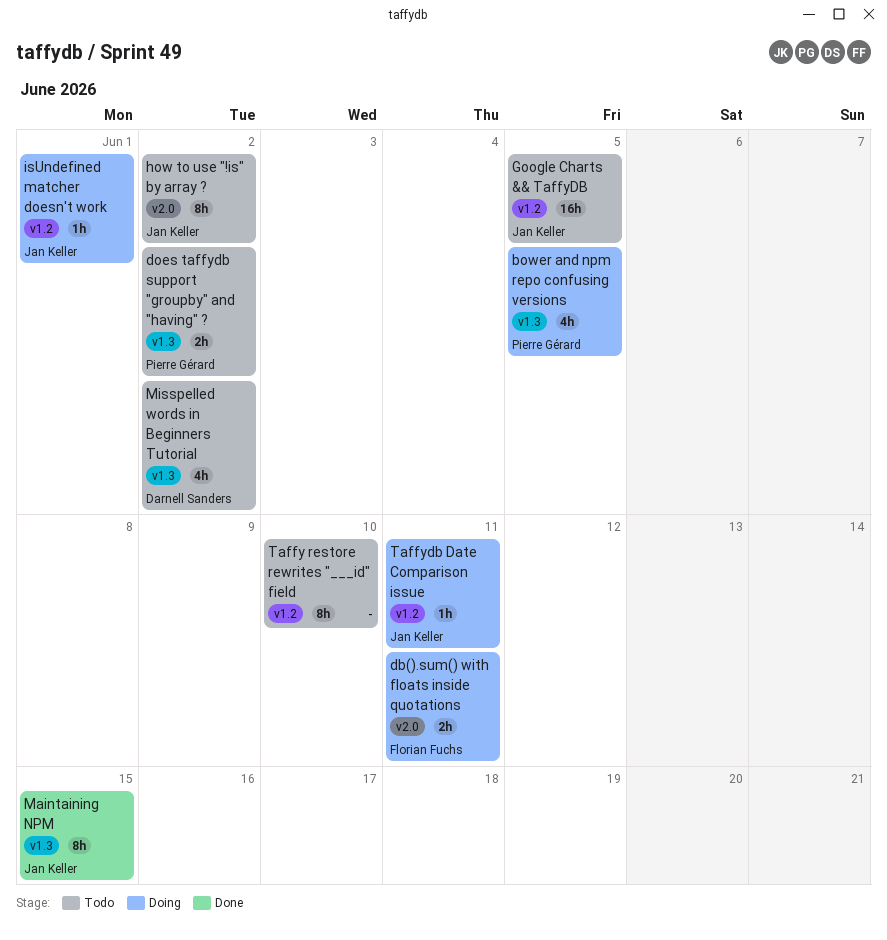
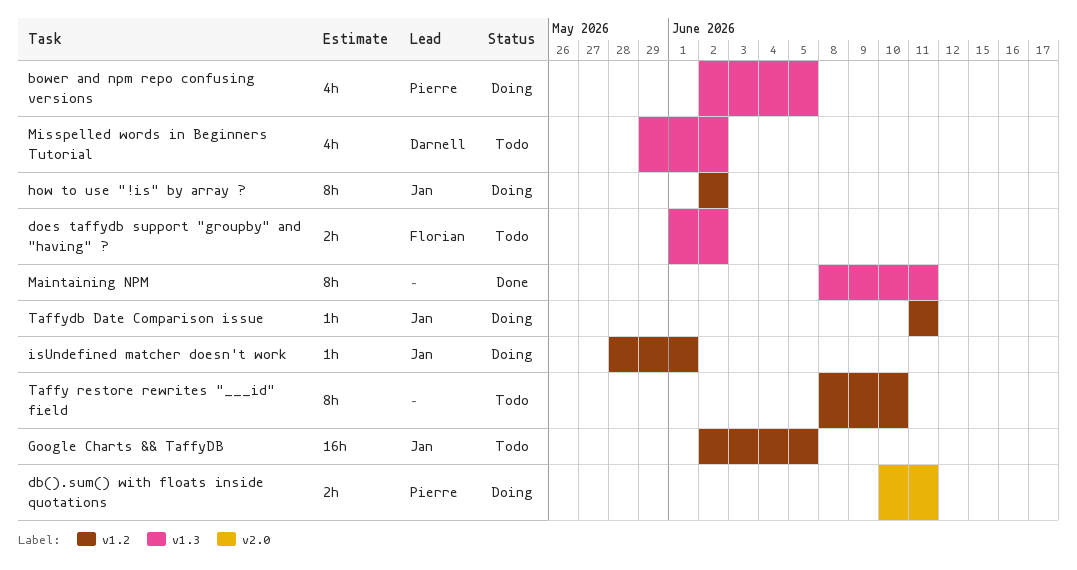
db().sum() with floats inside quotations, owner: Florian Fuchs -> Pierre Gérard
does taffydb support "groupby" and "having" ?, owner: Pierre Gérard -> Florian Fuchs
how to use "!is" by array ?, status: Todo -> Doing
how to use "!is" by array ?, label: v2.0 -> v1.2
Maintaining NPM, owner: Jan Keller -> none
Maintaining NPM, due: Jun 15 -> Jun 11

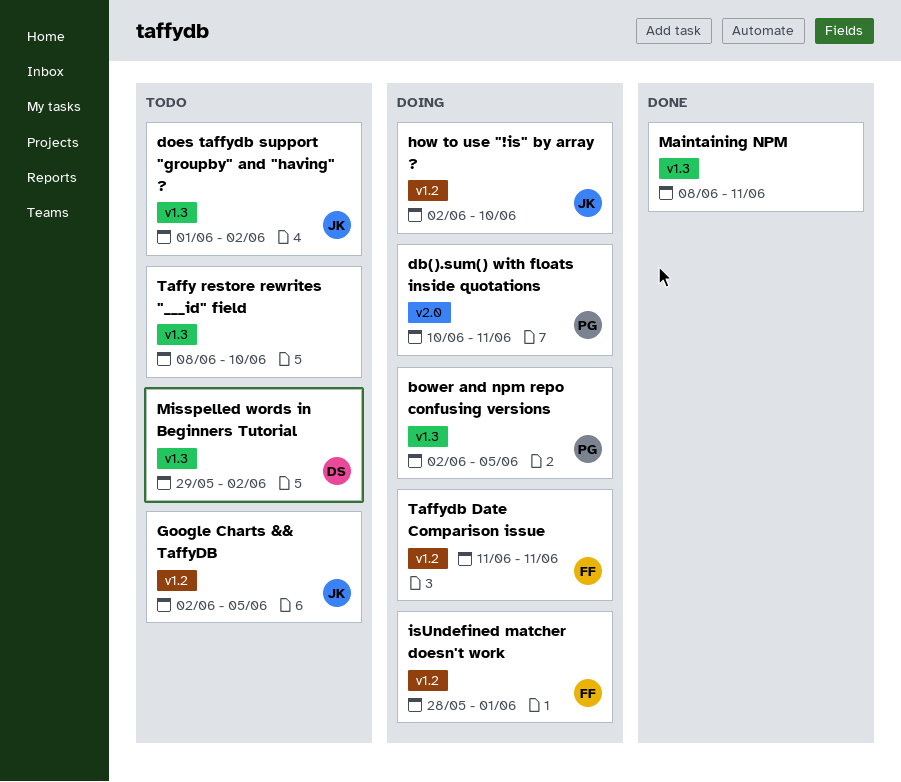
does taffydb support "groupby" and "having" ?, owner: Florian -> Jan
how to use "!is" by array ?, due: Jun 2 -> Jun 10
isUndefined matcher doesn't work, owner: Jan -> Florian
Taffy restore rewrites "___id" field, label: v1.2 -> v1.3
Taffydb Date Comparison issue, owner: Jan -> Florian

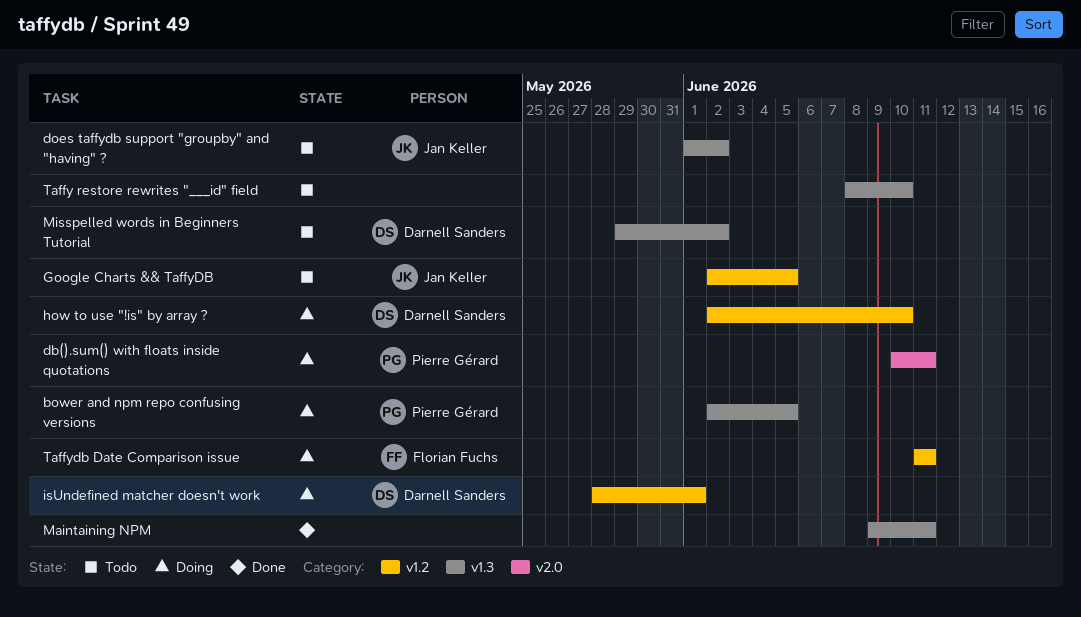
how to use "!is" by array ?, owner: Jan Keller -> Darnell Sanders
isUndefined matcher doesn't work, owner: Florian Fuchs -> Darnell Sanders
Maintaining NPM, start: Jun 8 -> Jun 9

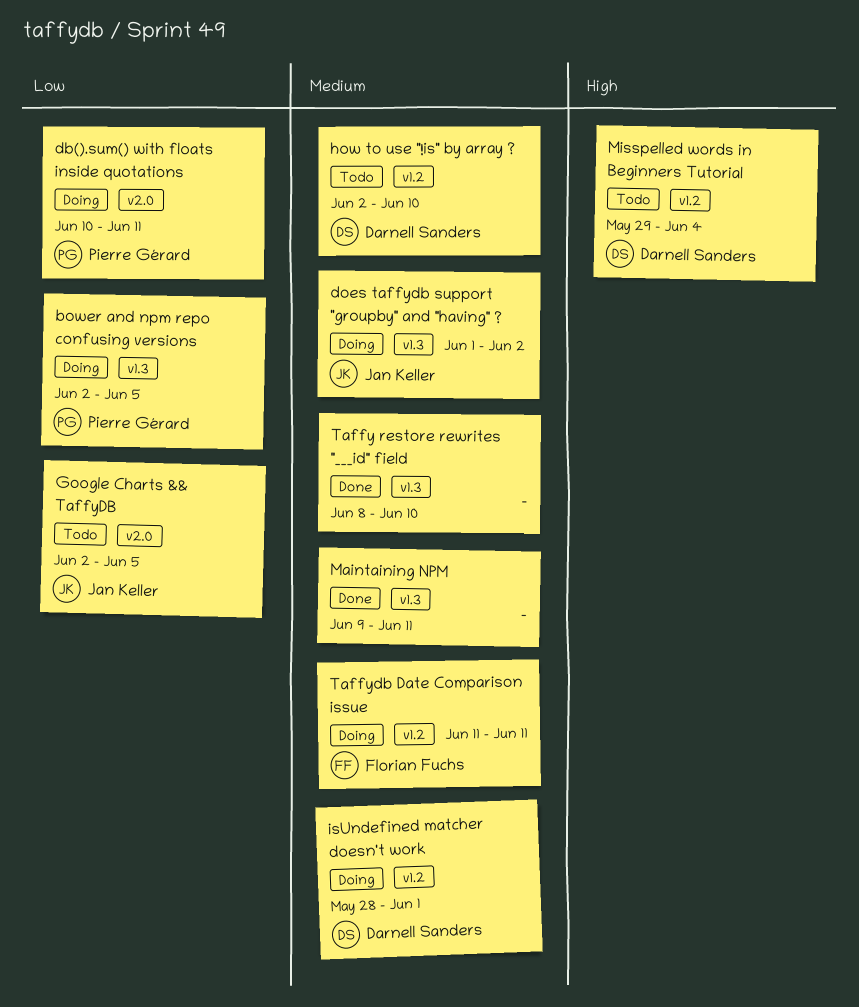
does taffydb support "groupby" and "having" ?, status: Todo -> Doing
Google Charts && TaffyDB, label: v1.2 -> v2.0
how to use "!is" by array ?, status: Doing -> Todo
Misspelled words in Beginners Tutorial, label: v1.3 -> v1.2
Misspelled words in Beginners Tutorial, due: Jun 2 -> Jun 4
Taffy restore rewrites "___id" field, status: Todo -> Done

